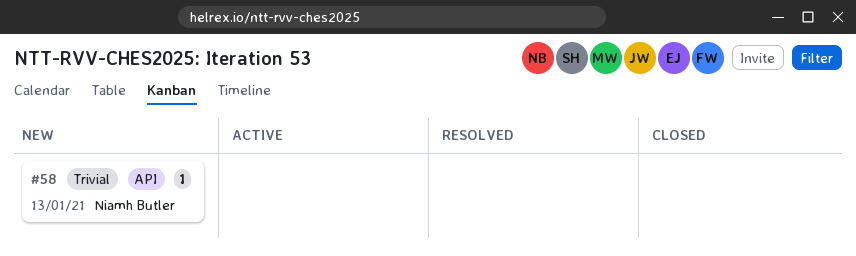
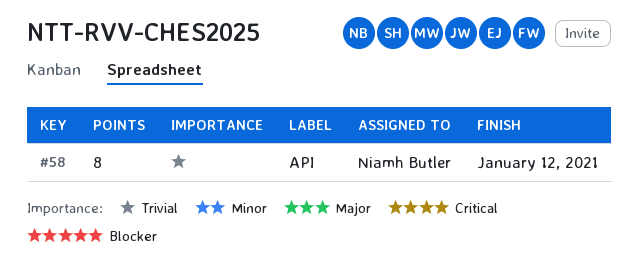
#58, estimate: 1 -> 8
#58, due: Jan 13 -> Jan 12

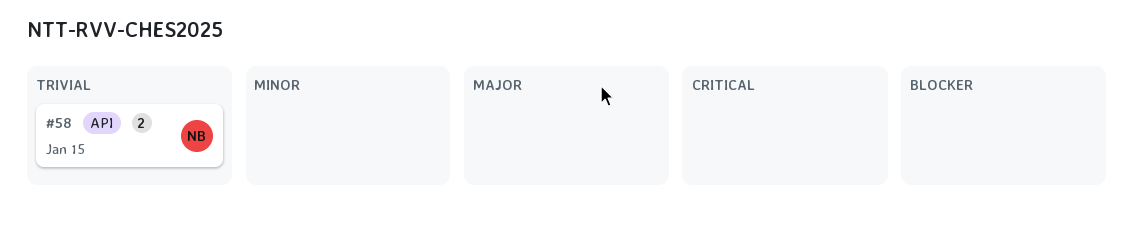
#58, estimate: 8 -> 2
#58, due: Jan 12 -> Jan 15

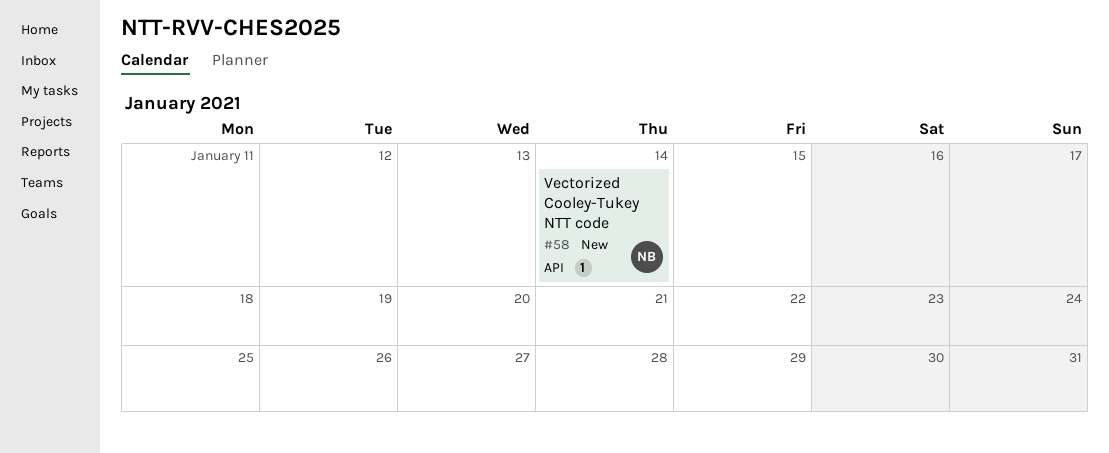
#58, estimate: 2 -> 1
#58, due: Jan 15 -> Jan 14

